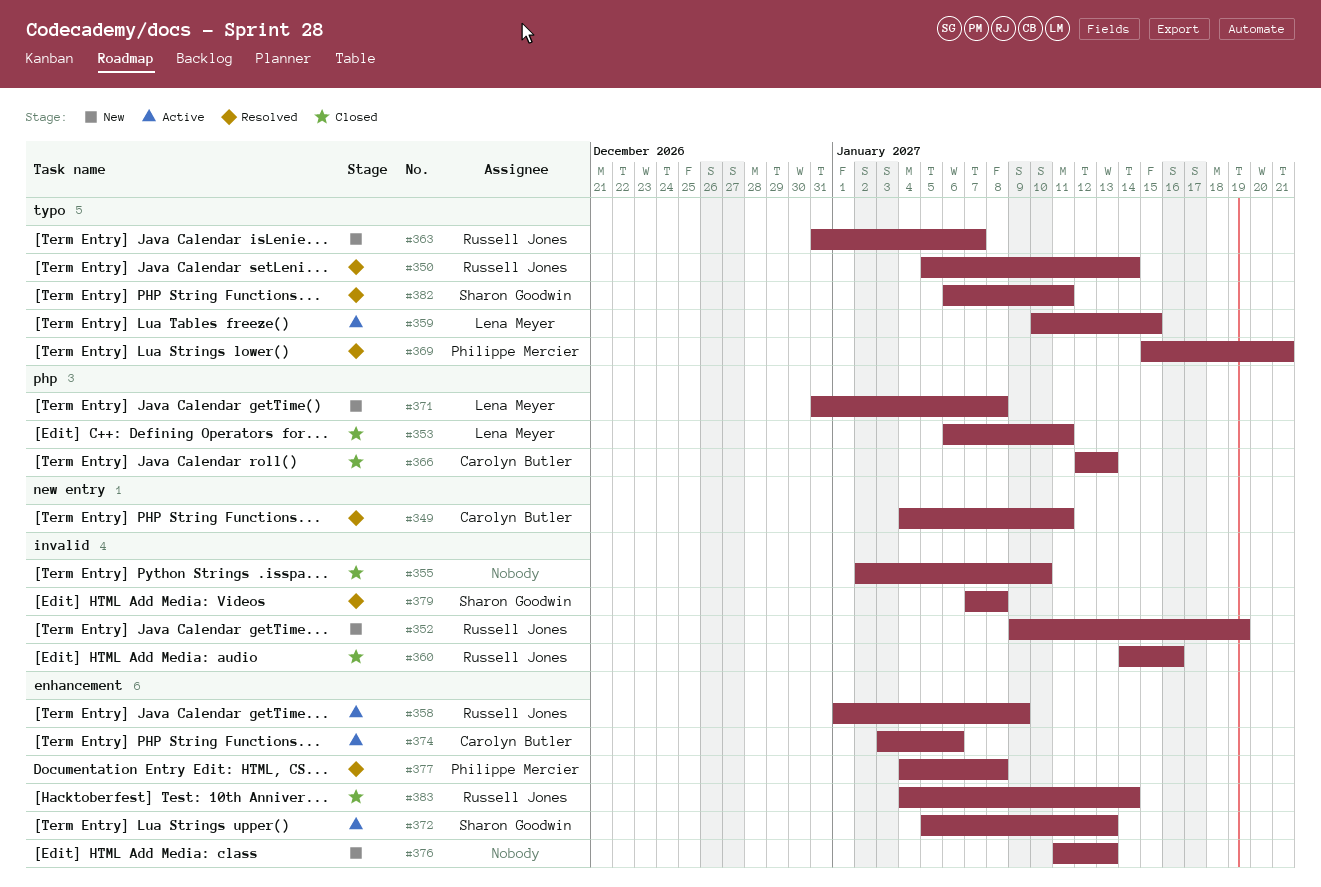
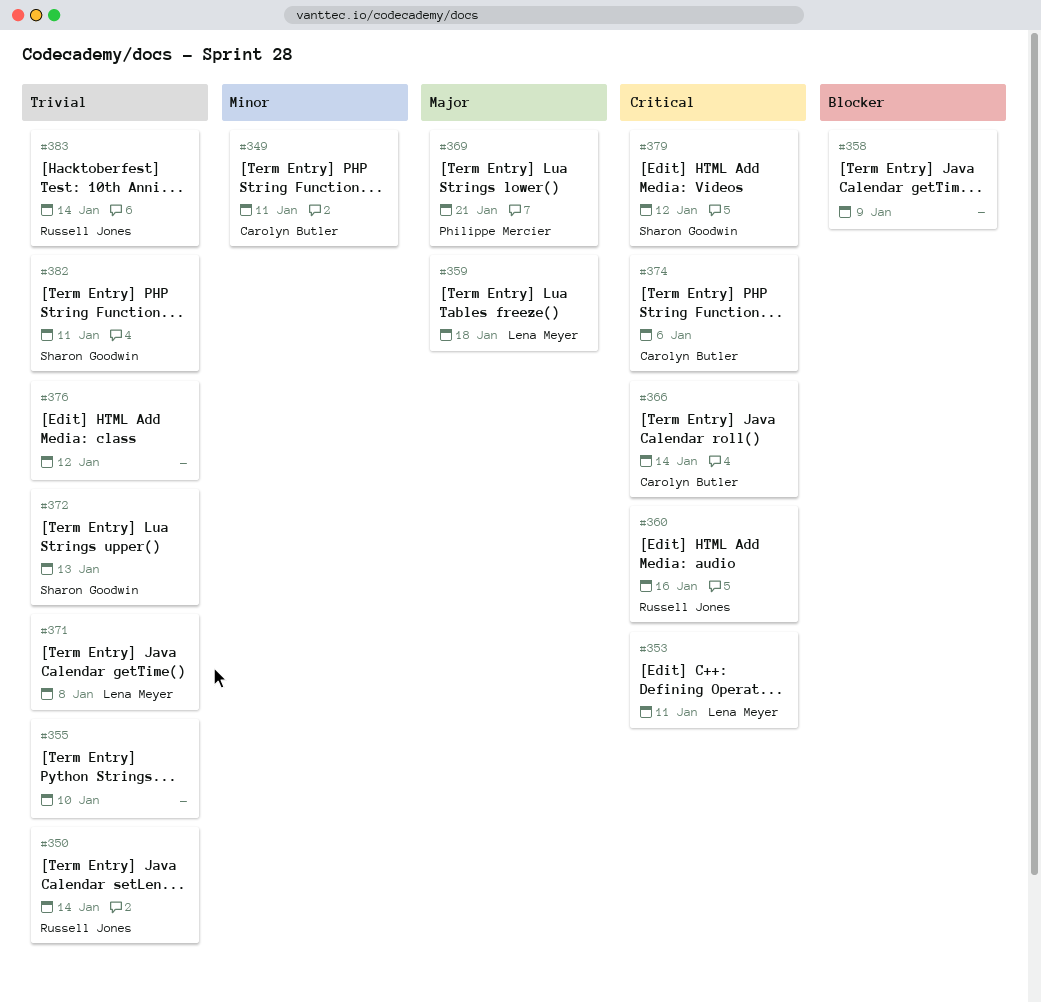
#352: present -> none
#358, owner: Russell Jones -> none
#359, due: Jan 15 -> Jan 18
#363: present -> none
#366, due: Jan 13 -> Jan 14
#376, due: Jan 13 -> Jan 12
#377: present -> none
#379, due: Jan 8 -> Jan 12

